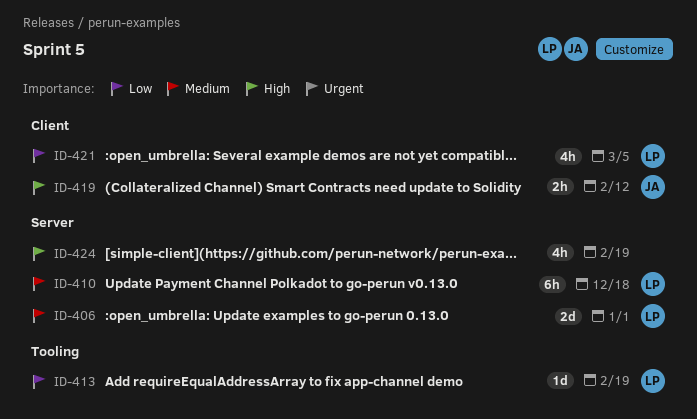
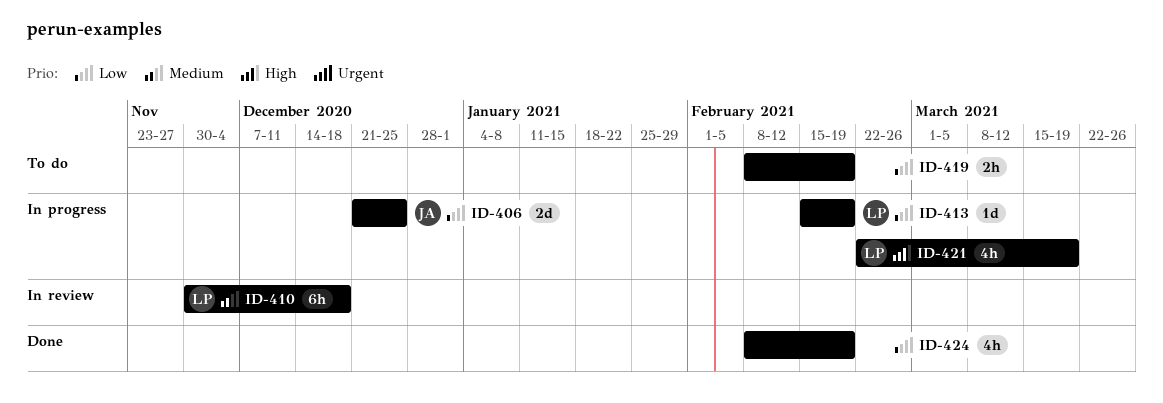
ID-406, owner: LP -> JA
ID-406, priority: Medium -> Low
ID-406, due: Jan 1 -> Dec 25
ID-419, owner: JA -> none
ID-419, priority: High -> Low
ID-419, due: Feb 12 -> Feb 19
ID-421, priority: Low -> High
ID-421, due: Mar 5 -> Mar 19
ID-424, priority: High -> Low

